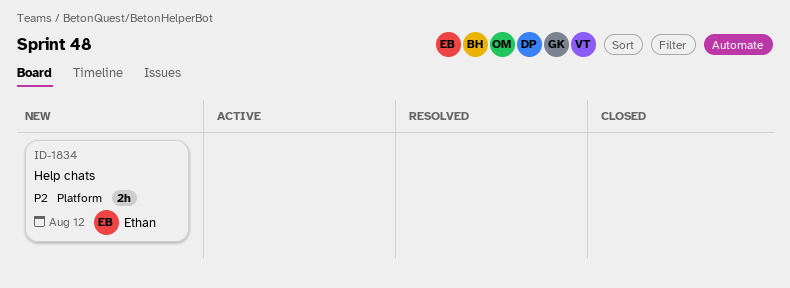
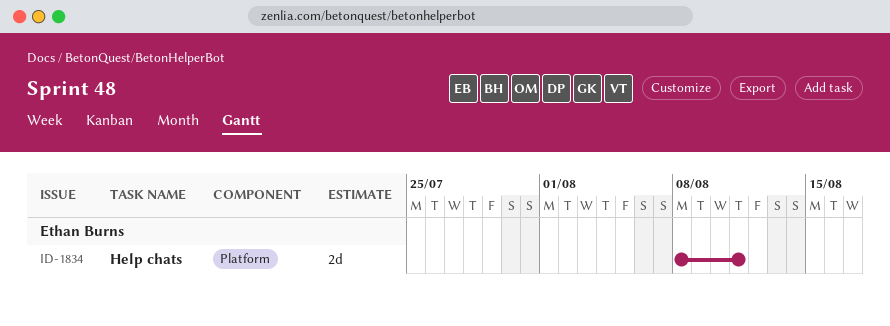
ID-1834, estimate: 2h -> 2d
ID-1834, due: Aug 12 -> Aug 11

